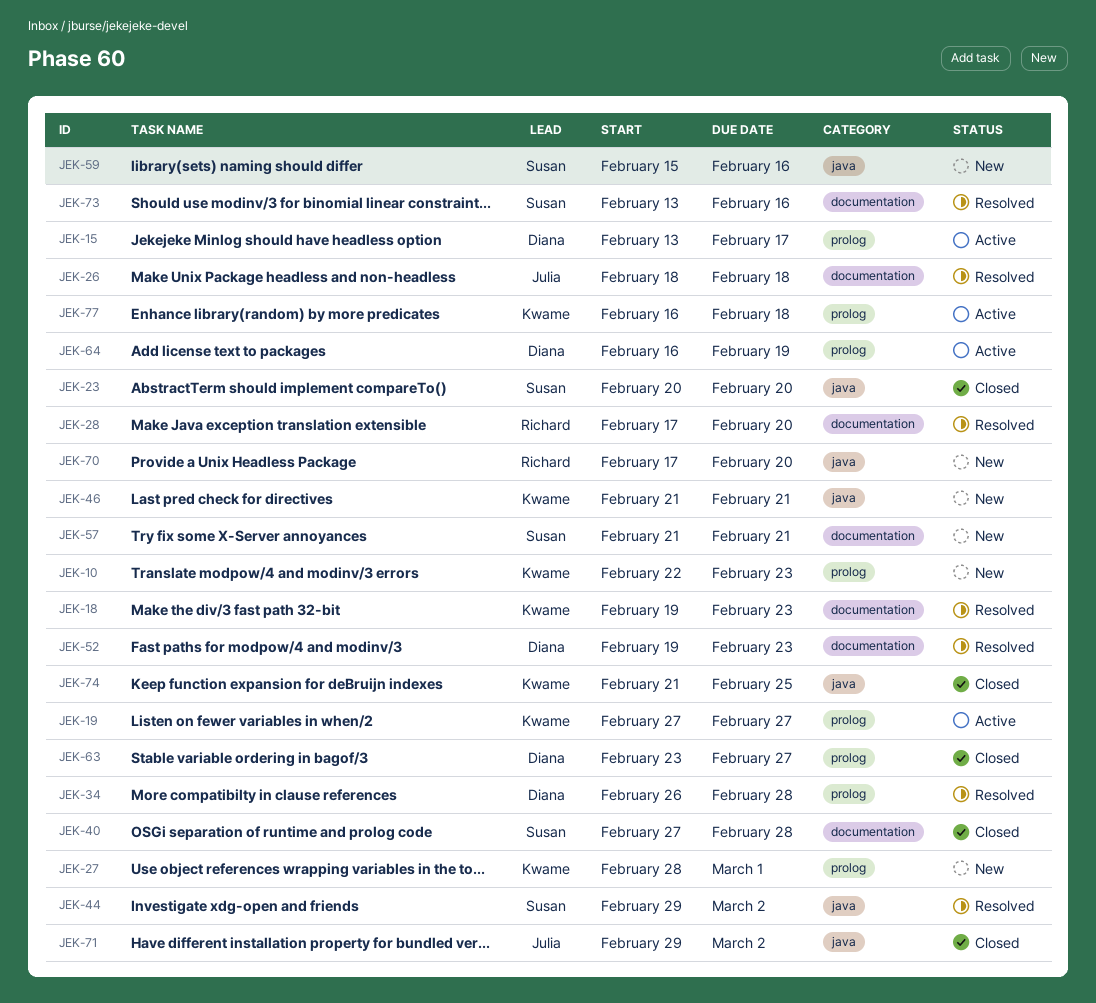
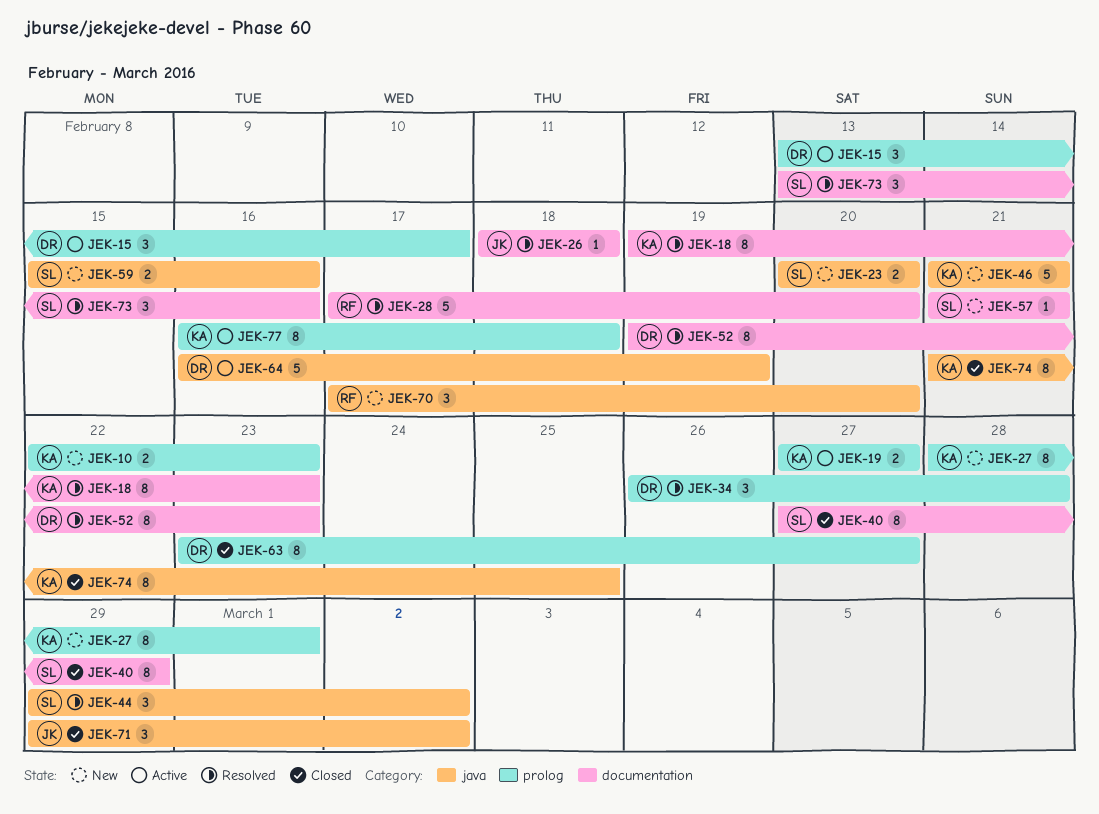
JEK-23, status: Closed -> New
JEK-40, due: Feb 28 -> Feb 29
JEK-64, label: prolog -> java

